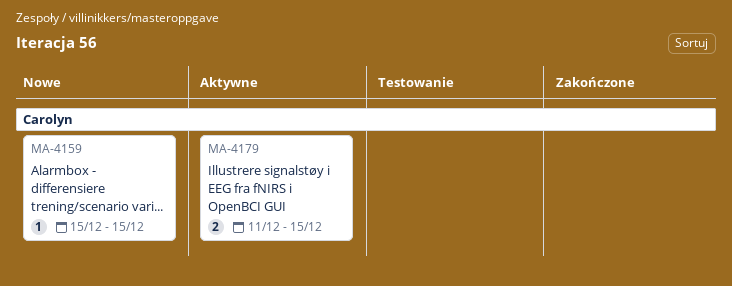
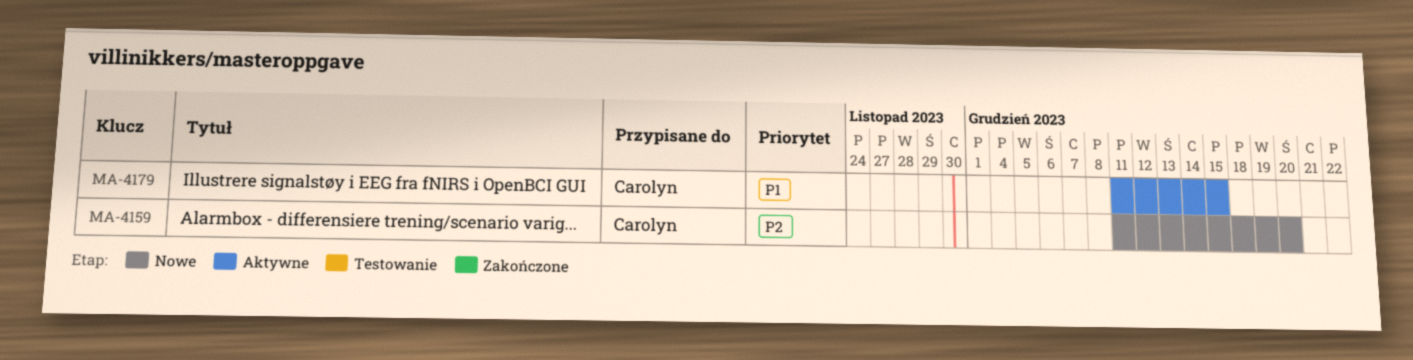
MA-4159, start: Dec 15 -> Dec 11
MA-4159, due: Dec 15 -> Dec 20

